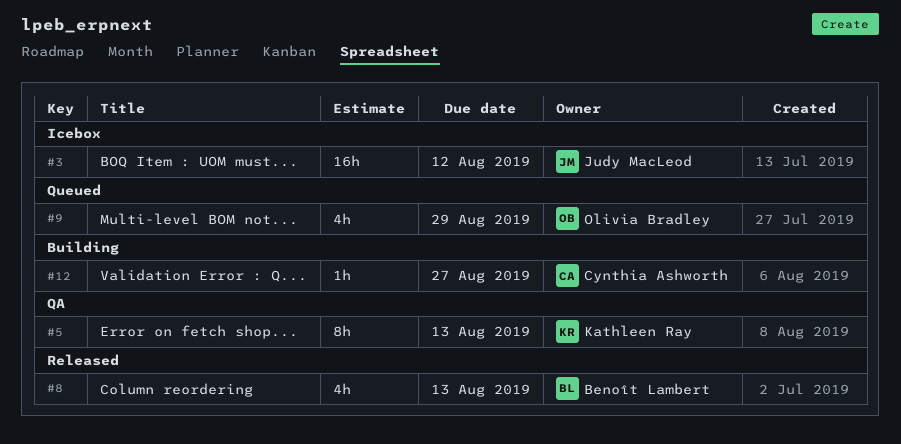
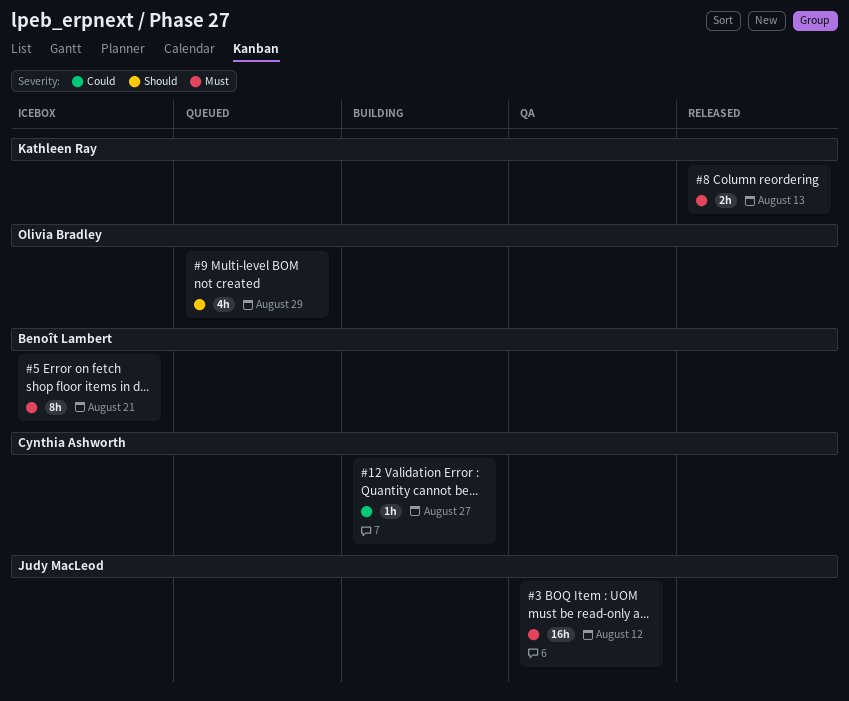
#3, status: Icebox -> QA
#5, status: QA -> Icebox
#5, owner: Kathleen Ray -> Benoît Lambert
#5, due: Aug 13 -> Aug 21
#8, owner: Benoît Lambert -> Kathleen Ray
#8, estimate: 4h -> 2h

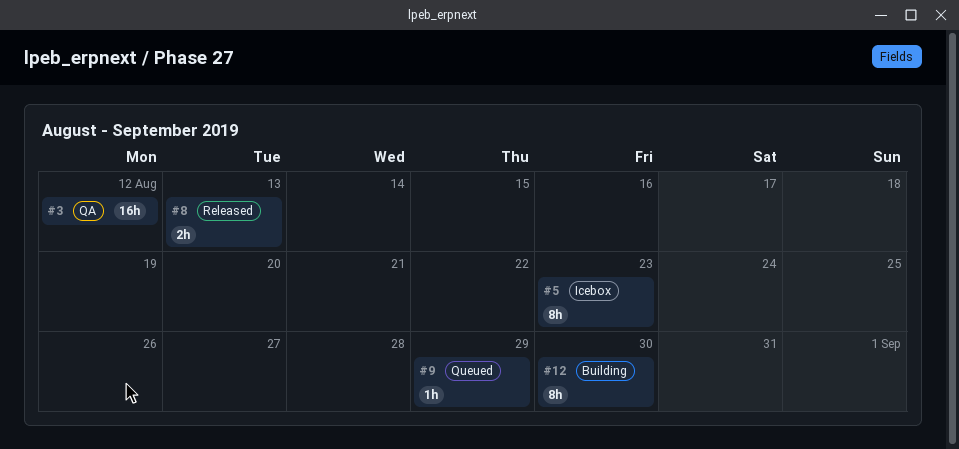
#5, due: Aug 21 -> Aug 23
#9, estimate: 4h -> 1h
#12, estimate: 1h -> 8h
#12, due: Aug 27 -> Aug 30

